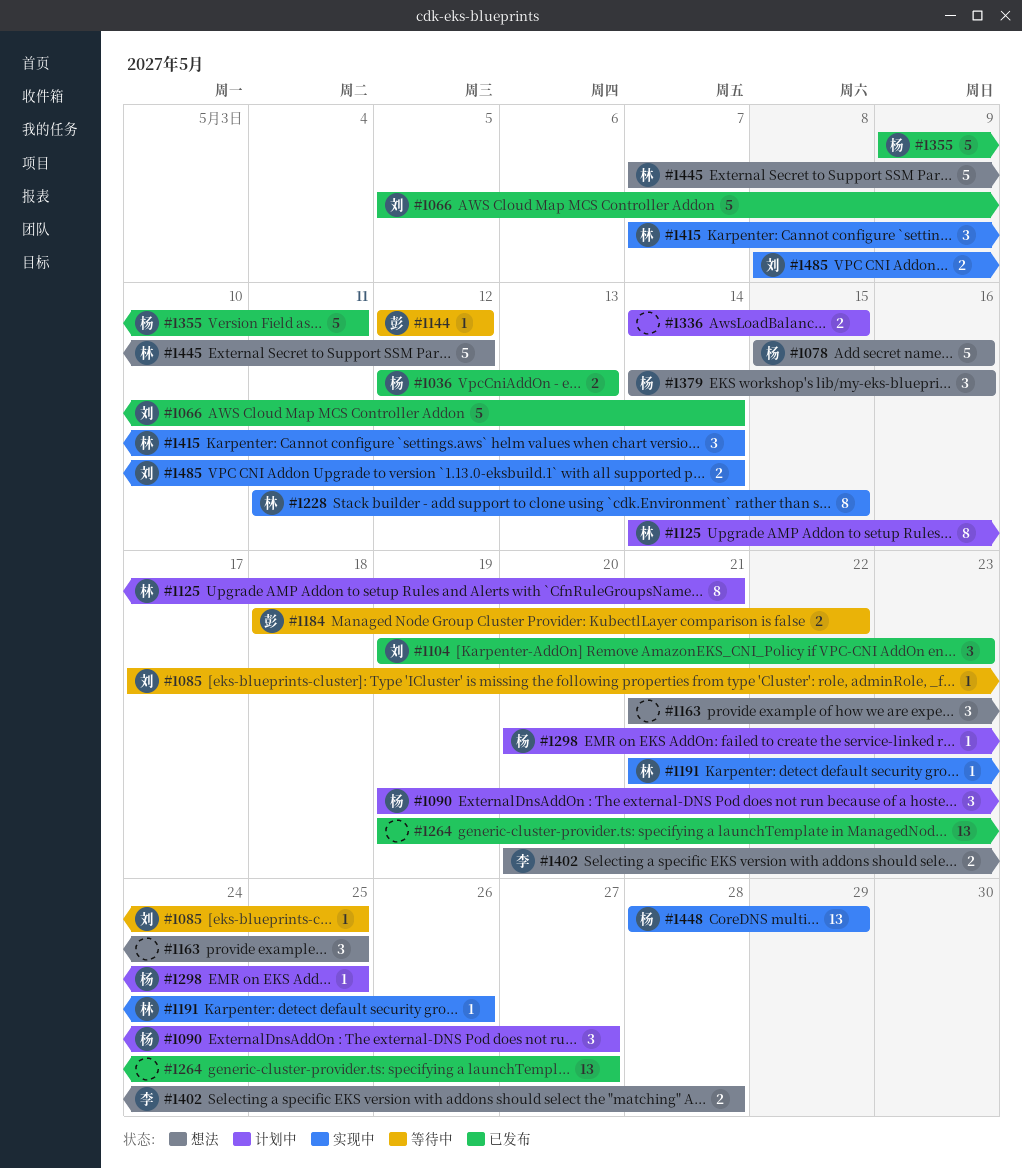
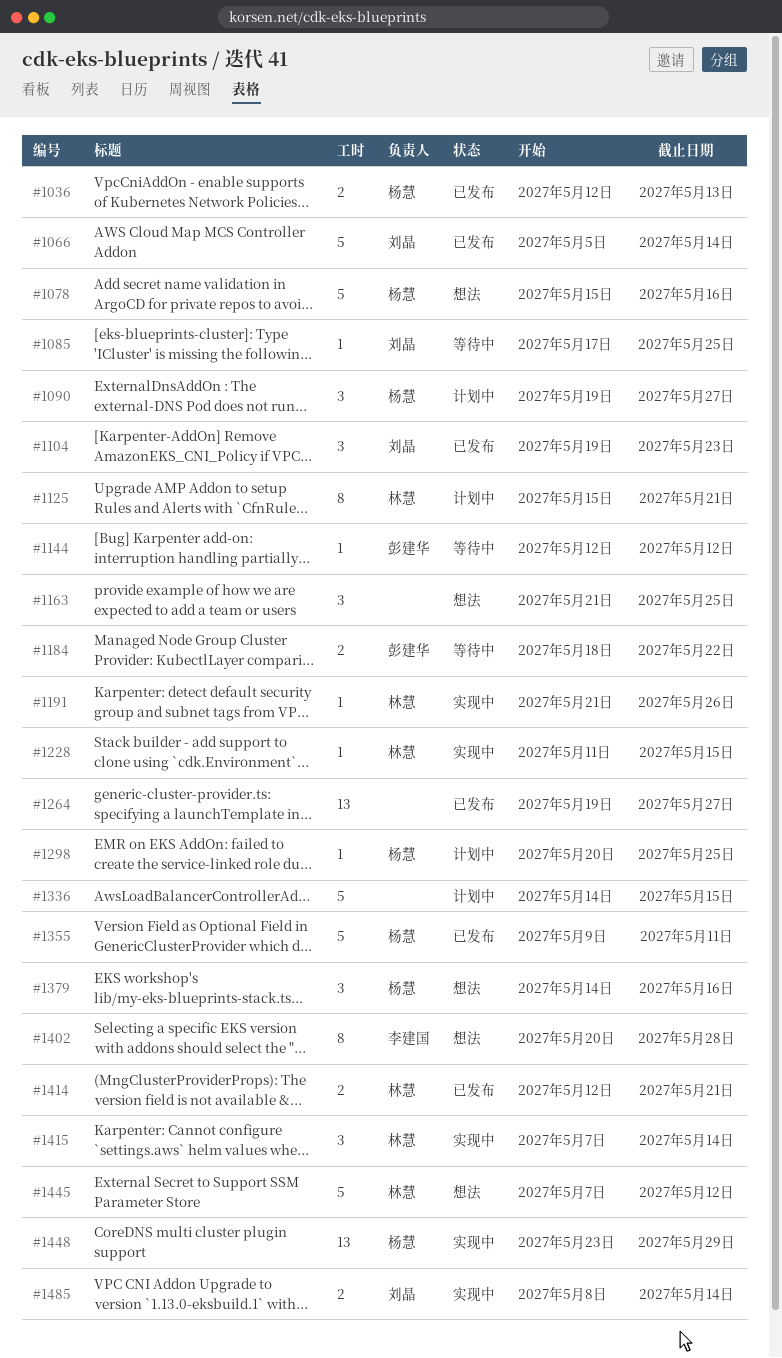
#1125, start: May 14 -> May 15
#1228, estimate: 8 -> 1
#1336, estimate: 2 -> 5
#1402, estimate: 2 -> 8
#1414: none -> present
#1448, start: May 28 -> May 23

